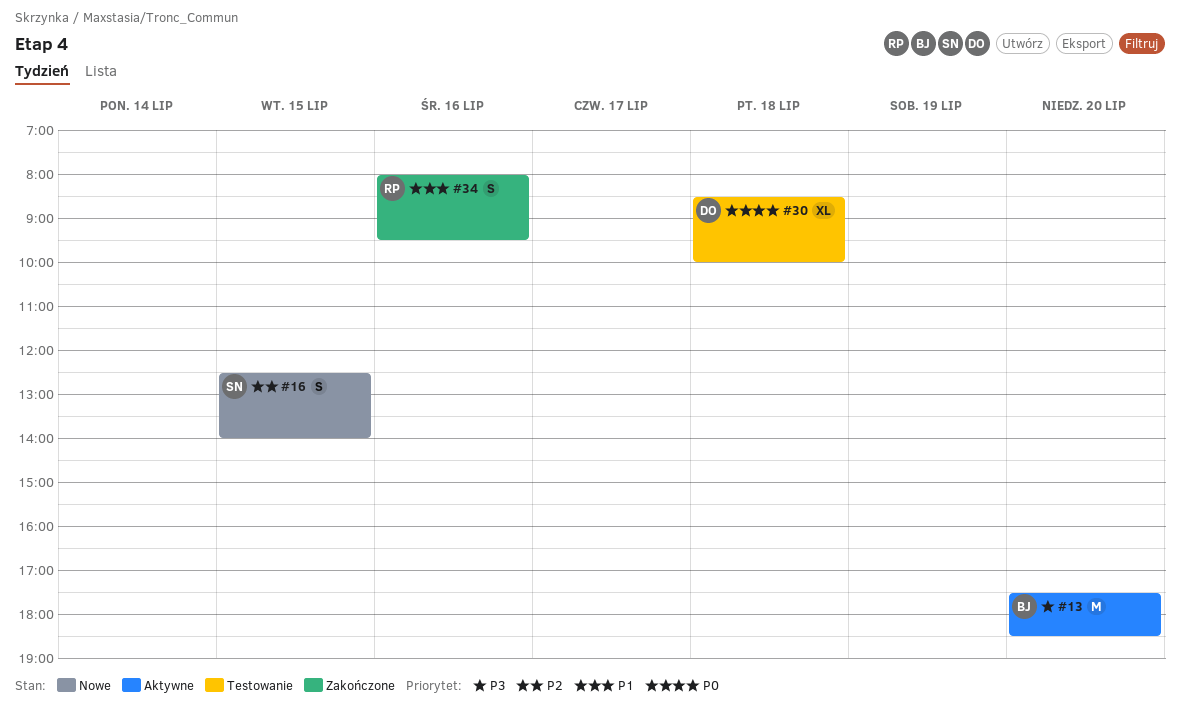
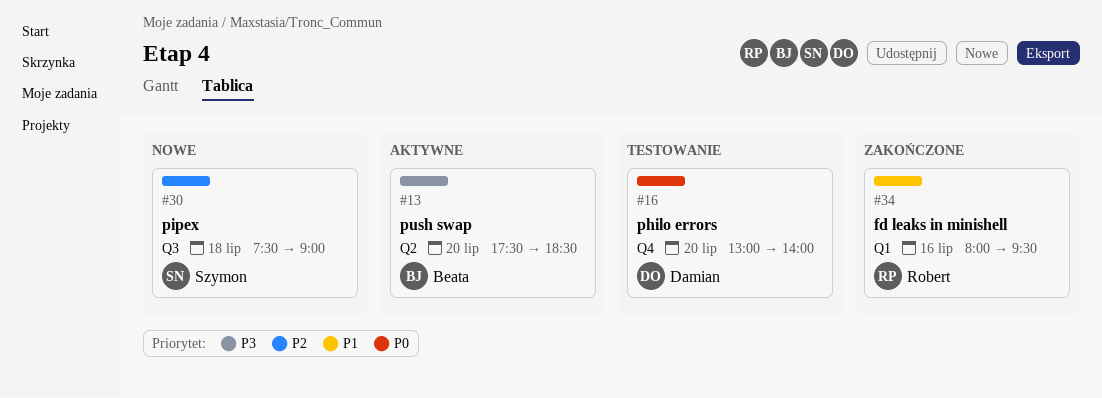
#16, status: Nowe -> Testowanie
#16, owner: Szymon -> Damian
#16, priority: P2 -> P0
#16, day: Jul 15 -> Jul 20
#16, begins: 12:30 -> 13:00
#30, status: Testowanie -> Nowe
#30, owner: Damian -> Szymon
#30, priority: P0 -> P2
#30, begins: 08:30 -> 07:30
#30, ends: 10:00 -> 09:00

